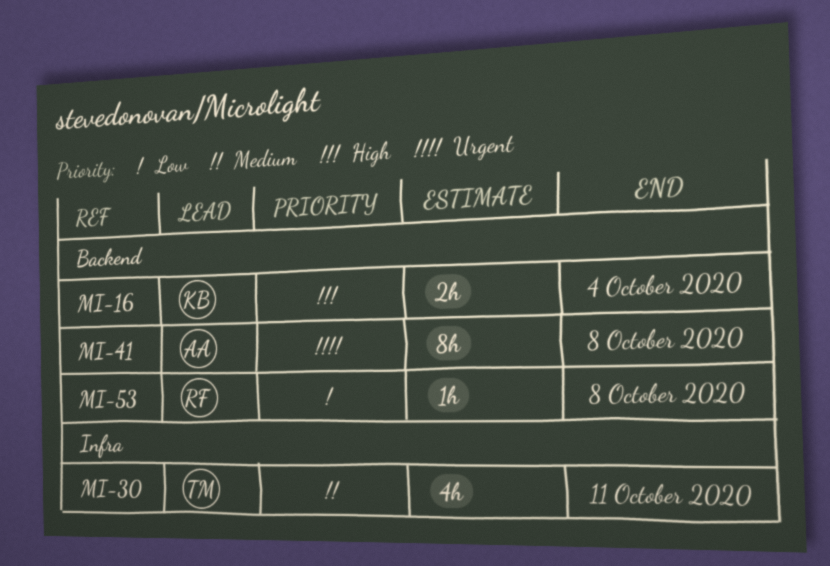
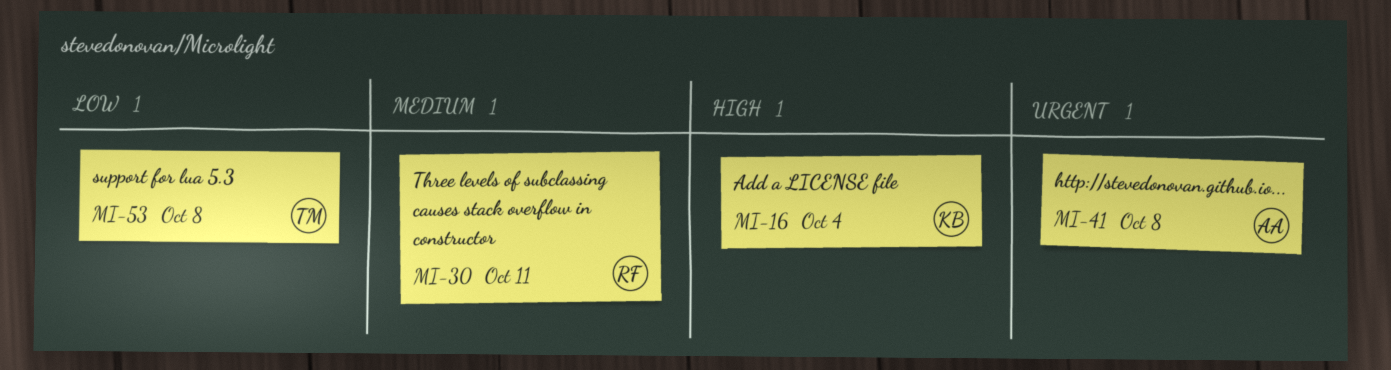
MI-30, owner: TM -> RF
MI-53, owner: RF -> TM

